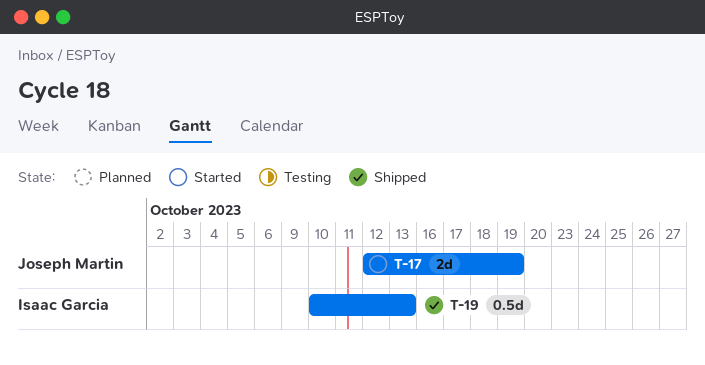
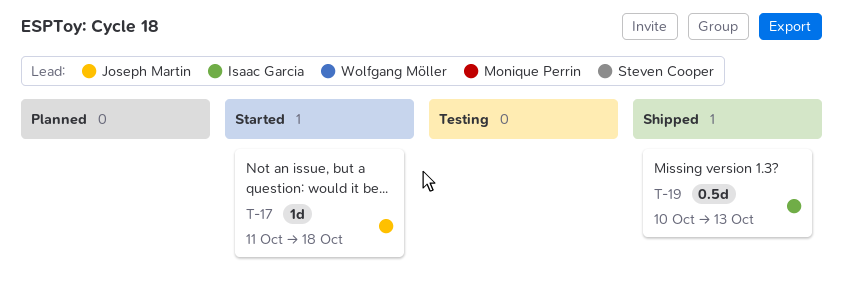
T-17, estimate: 2d -> 1d
T-17, start: Oct 12 -> Oct 11
T-17, due: Oct 19 -> Oct 18

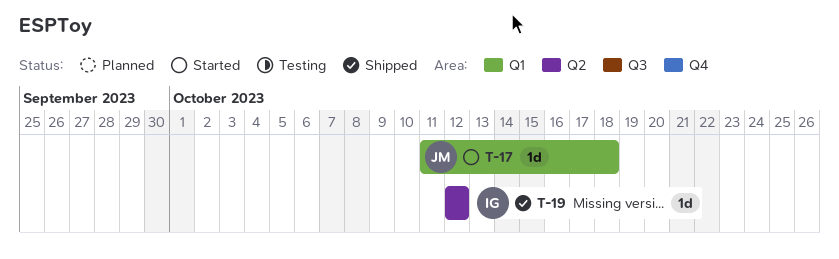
T-19, estimate: 0.5d -> 1d
T-19, start: Oct 10 -> Oct 12
T-19, due: Oct 13 -> Oct 12

